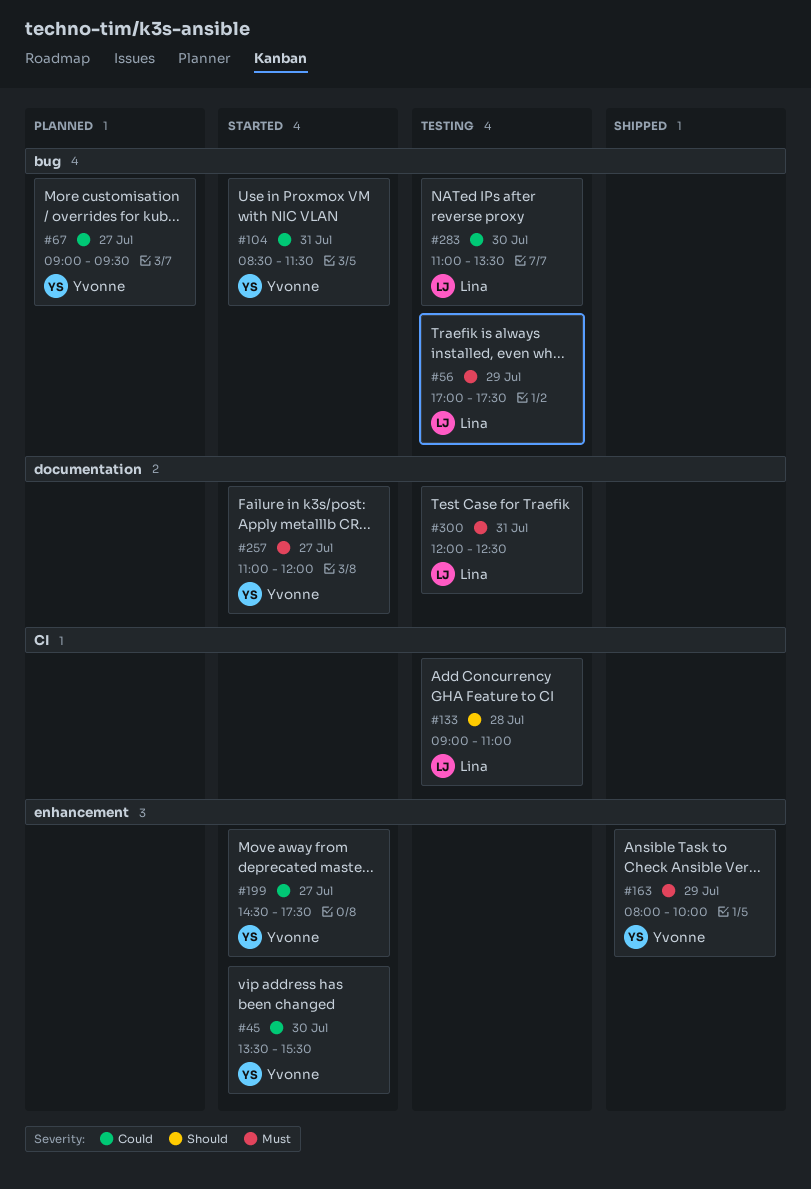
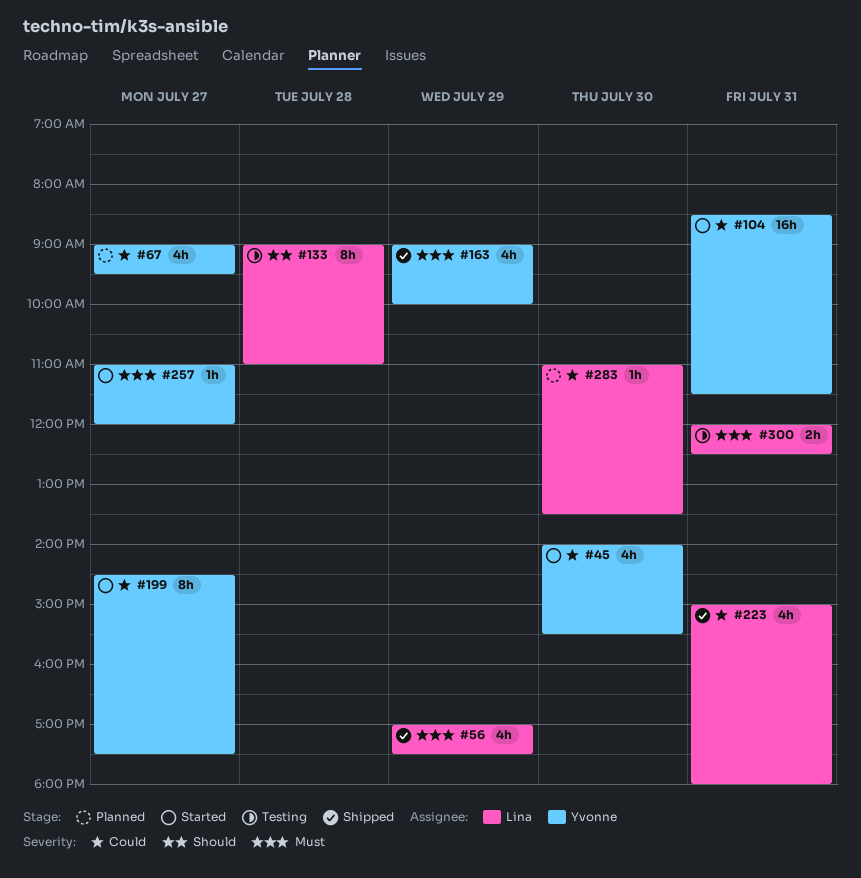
#45, begins: 13:30 -> 14:00
#56, status: Testing -> Shipped
#163, begins: 08:00 -> 09:00
#223: none -> present
#283, status: Testing -> Planned

